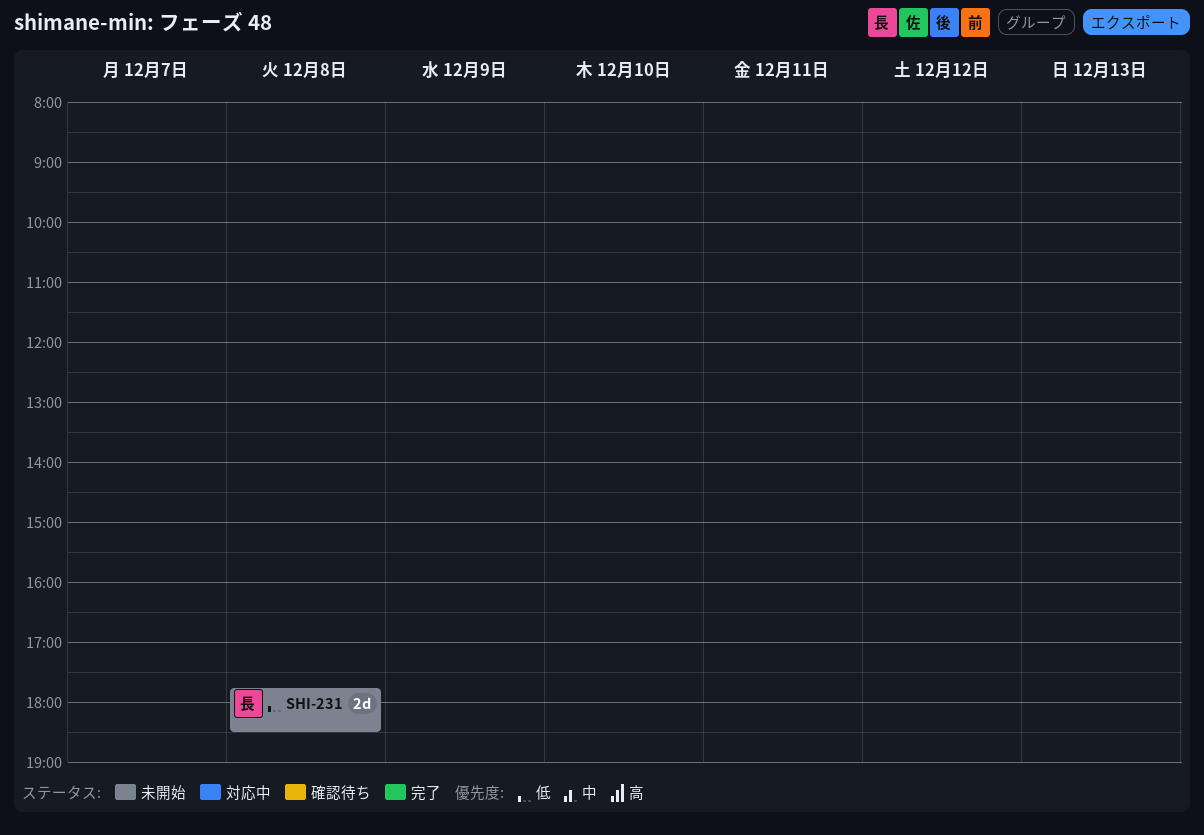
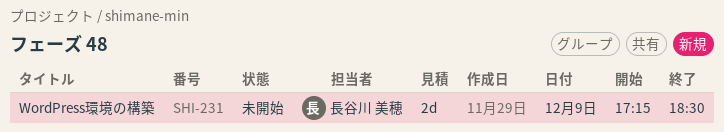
SHI-231, day: Dec 8 -> Dec 9
SHI-231, begins: 17:45 -> 17:15

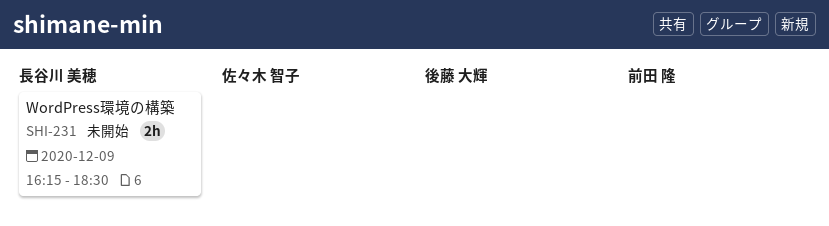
SHI-231, estimate: 2d -> 2h
SHI-231, begins: 17:15 -> 16:15

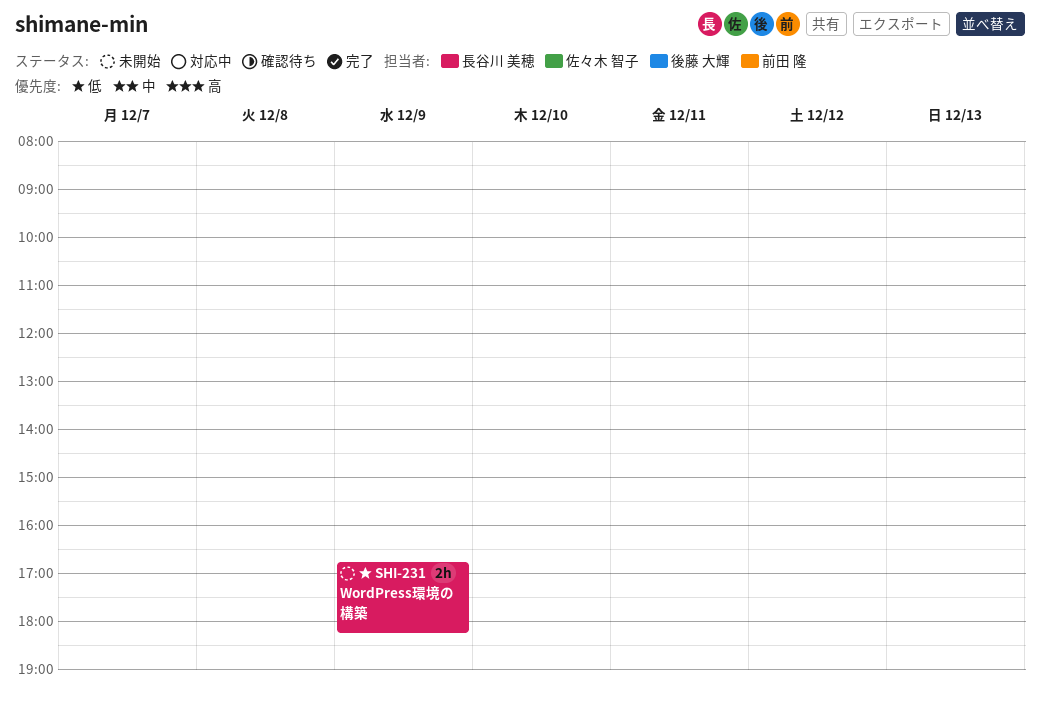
SHI-231, begins: 16:15 -> 16:45
SHI-231, ends: 18:30 -> 18:15

